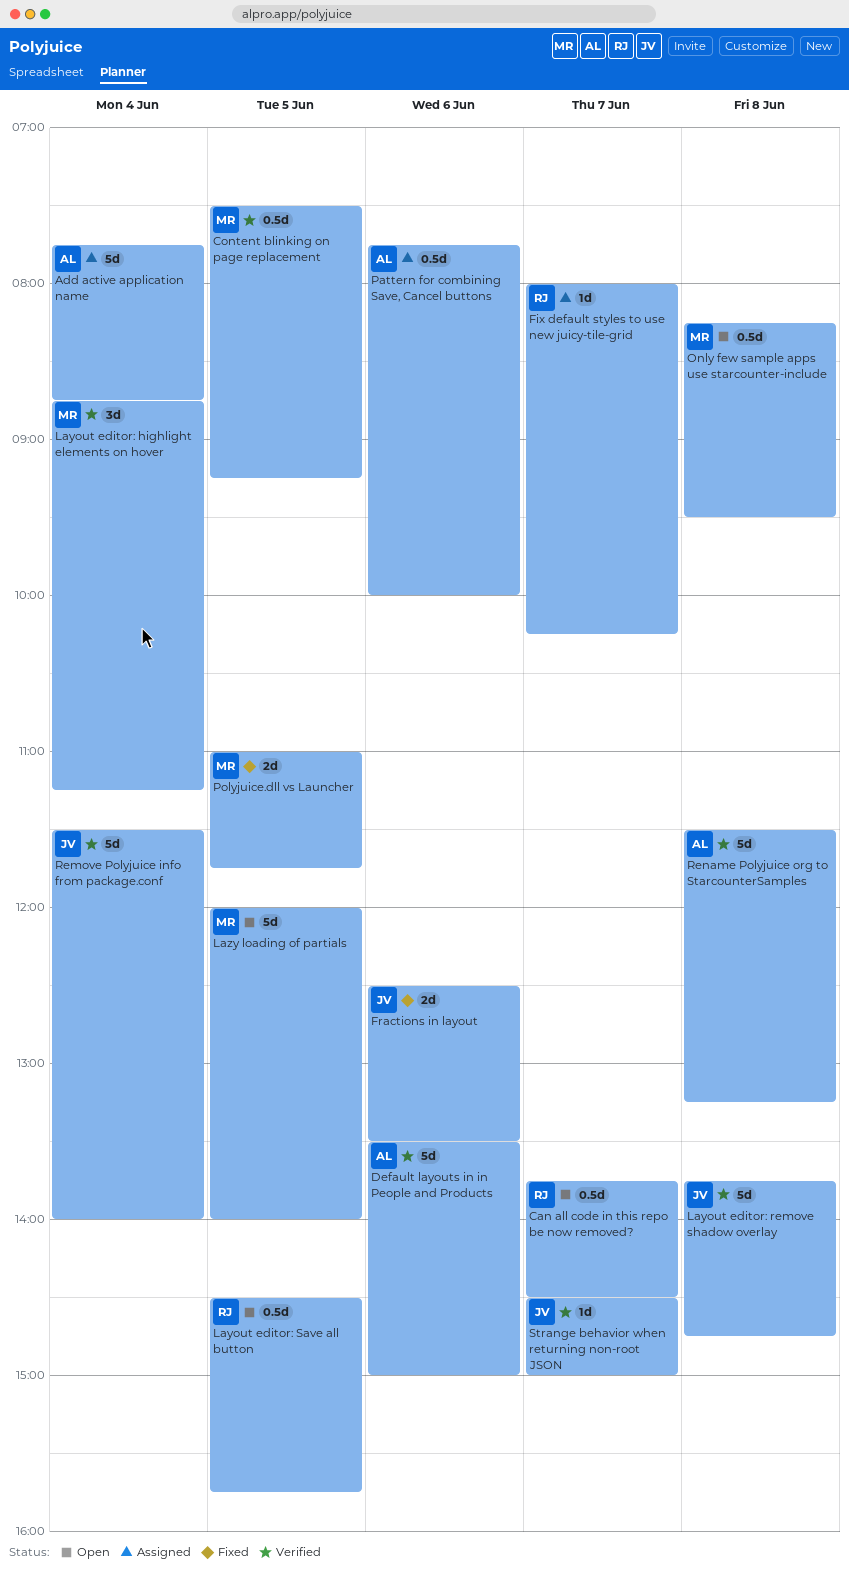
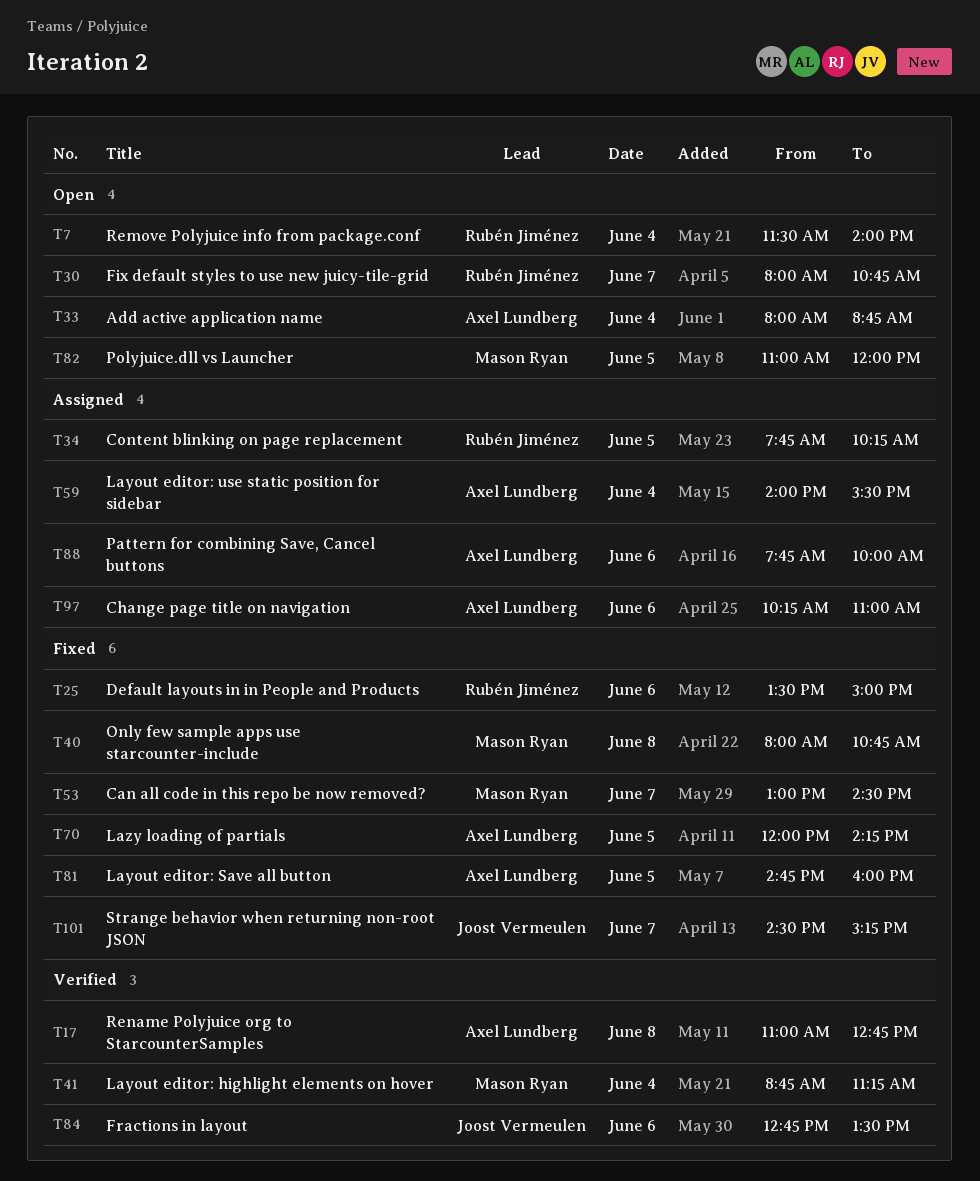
Add active application name, status: Assigned -> Open
Add active application name, begins: 07:45 -> 08:00
Can all code in this repo be now removed?, status: Open -> Fixed
Can all code in this repo be now removed?, owner: Rubén Jiménez -> Mason Ryan
Can all code in this repo be now removed?, begins: 13:45 -> 13:00
Change page title on navigation: none -> present
Content blinking on page replacement, status: Verified -> Assigned
Content blinking on page replacement, owner: Mason Ryan -> Rubén Jiménez
Content blinking on page replacement, begins: 07:30 -> 07:45
Content blinking on page replacement, ends: 09:15 -> 10:15
Default layouts in in People and Products, status: Verified -> Fixed
Default layouts in in People and Products, owner: Axel Lundberg -> Rubén Jiménez
Fix default styles to use new juicy-tile-grid, status: Assigned -> Open
Fix default styles to use new juicy-tile-grid, ends: 10:15 -> 10:45
Fractions in layout, status: Fixed -> Verified
Fractions in layout, begins: 12:30 -> 12:45
Layout editor: remove shadow overlay: present -> none
Layout editor: Save all button, status: Open -> Fixed
Layout editor: Save all button, owner: Rubén Jiménez -> Axel Lundberg
Layout editor: Save all button, begins: 14:30 -> 14:45
Layout editor: Save all button, ends: 15:45 -> 16:00
Layout editor: use static position for sidebar: none -> present
Lazy loading of partials, status: Open -> Fixed
Lazy loading of partials, owner: Mason Ryan -> Axel Lundberg
Lazy loading of partials, ends: 14:00 -> 14:15
Only few sample apps use starcounter-include, status: Open -> Fixed
Only few sample apps use starcounter-include, begins: 08:15 -> 08:00
Only few sample apps use starcounter-include, ends: 09:30 -> 10:45
Polyjuice.dll vs Launcher, status: Fixed -> Open
Polyjuice.dll vs Launcher, ends: 11:45 -> 12:00
Remove Polyjuice info from package.conf, status: Verified -> Open
Remove Polyjuice info from package.conf, owner: Joost Vermeulen -> Rubén Jiménez
Rename Polyjuice org to StarcounterSamples, begins: 11:30 -> 11:00
Rename Polyjuice org to StarcounterSamples, ends: 13:15 -> 12:45
Strange behavior when returning non-root JSON, status: Verified -> Fixed
Strange behavior when returning non-root JSON, ends: 15:00 -> 15:15

